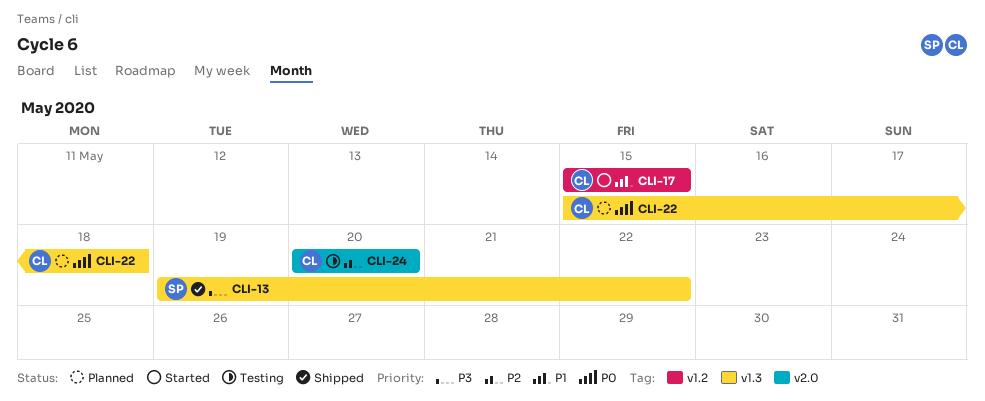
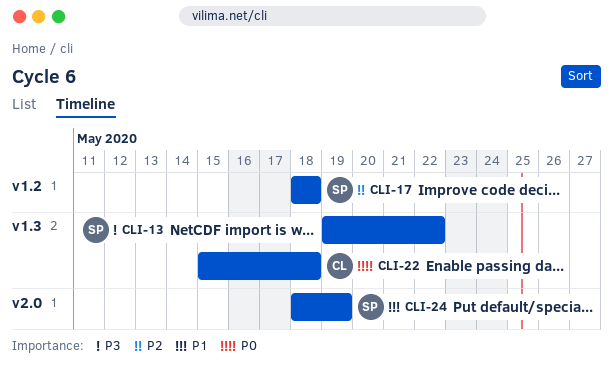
CLI-17, owner: CL -> SP
CLI-17, priority: P1 -> P2
CLI-17, start: May 15 -> May 18
CLI-17, due: May 15 -> May 18
CLI-24, owner: CL -> SP
CLI-24, priority: P2 -> P1
CLI-24, start: May 20 -> May 18
CLI-24, due: May 20 -> May 19

